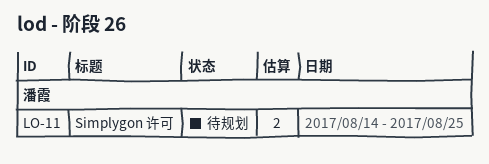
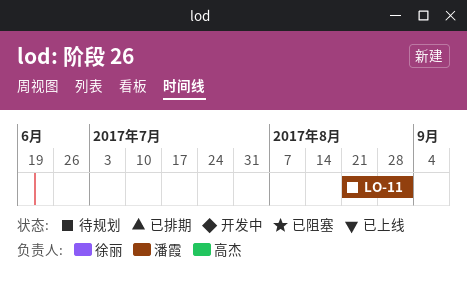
LO-11, start: Aug 14 -> Aug 21
LO-11, due: Aug 25 -> Sep 1

